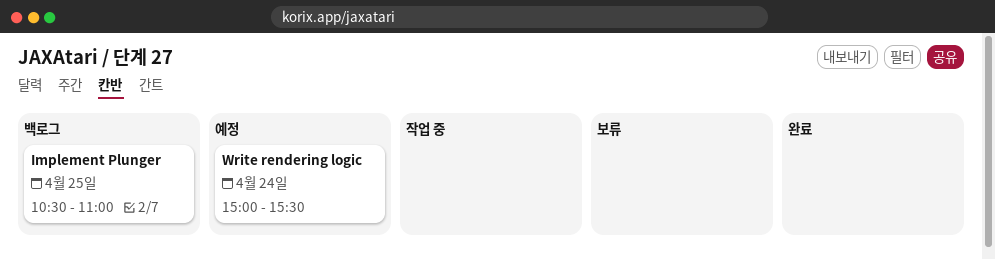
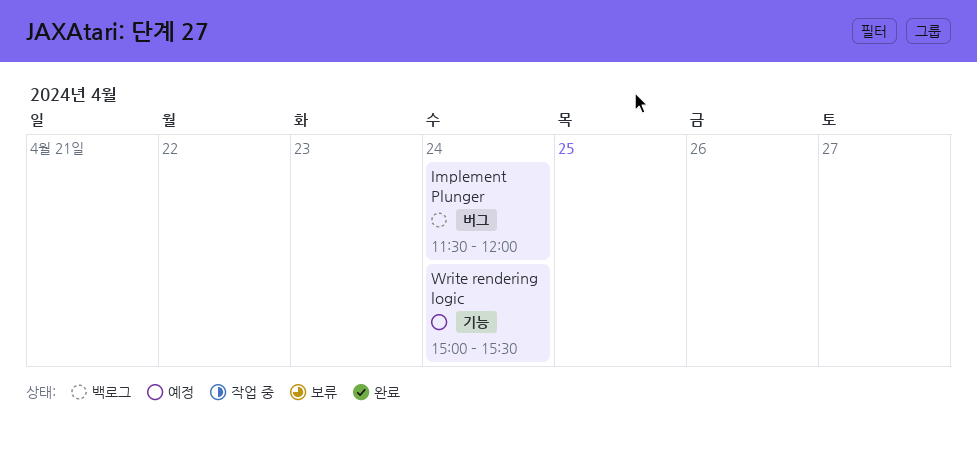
Implement Plunger, day: Apr 25 -> Apr 24
Implement Plunger, begins: 10:30 -> 11:30
Implement Plunger, ends: 11:00 -> 12:00

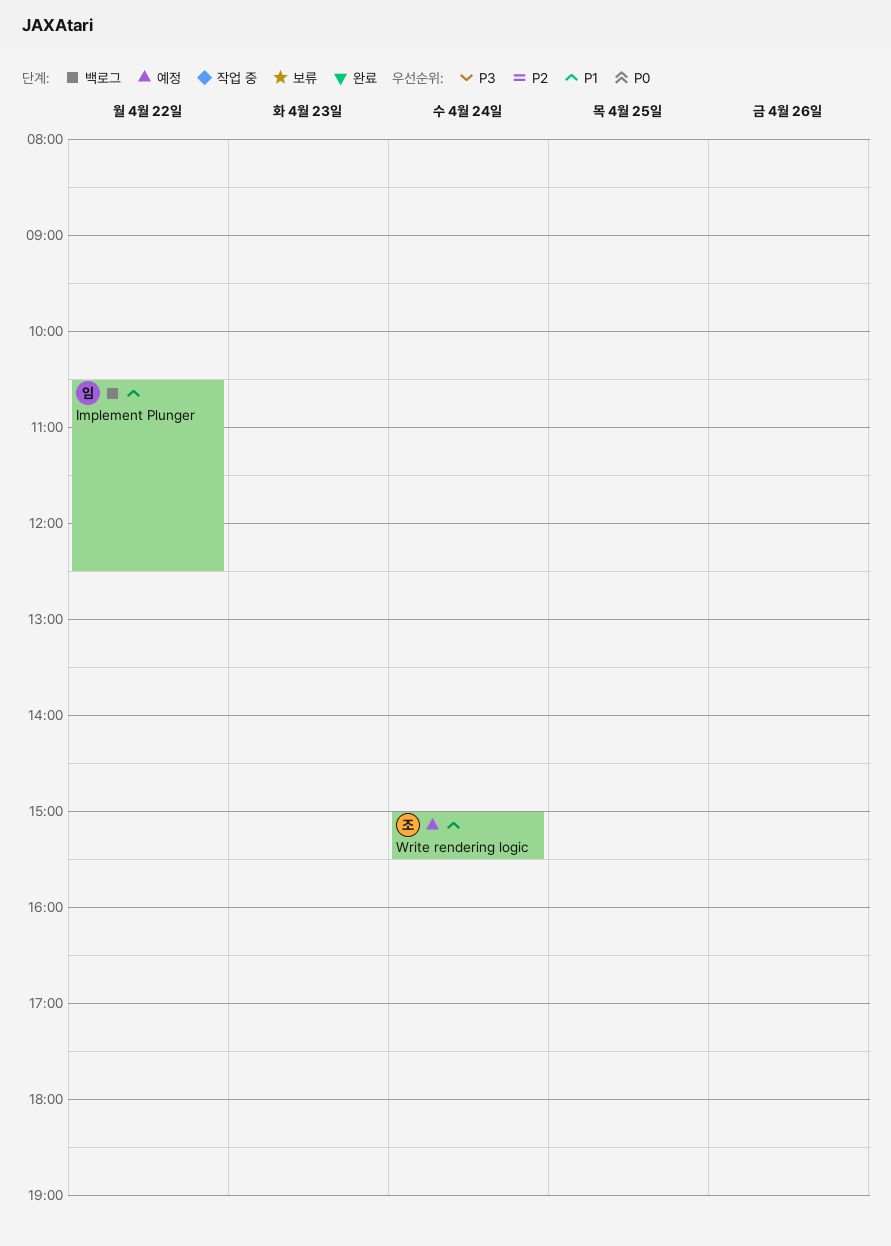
Implement Plunger, day: Apr 24 -> Apr 22
Implement Plunger, begins: 11:30 -> 10:30
Implement Plunger, ends: 12:00 -> 12:30

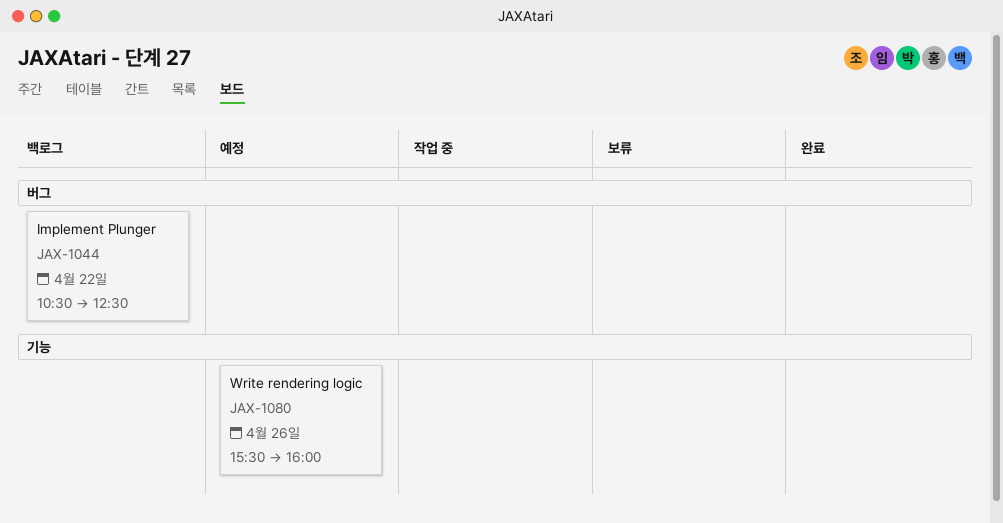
Write rendering logic, day: Apr 24 -> Apr 26
Write rendering logic, begins: 15:00 -> 15:30
Write rendering logic, ends: 15:30 -> 16:00

